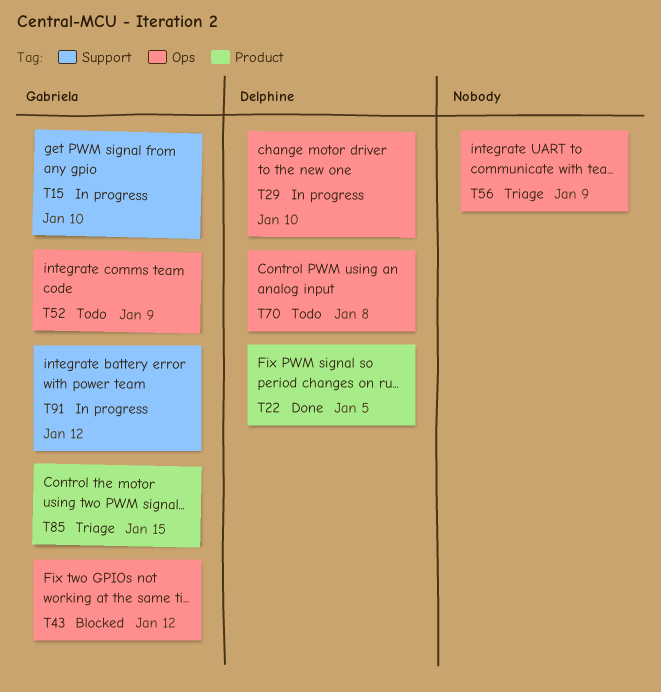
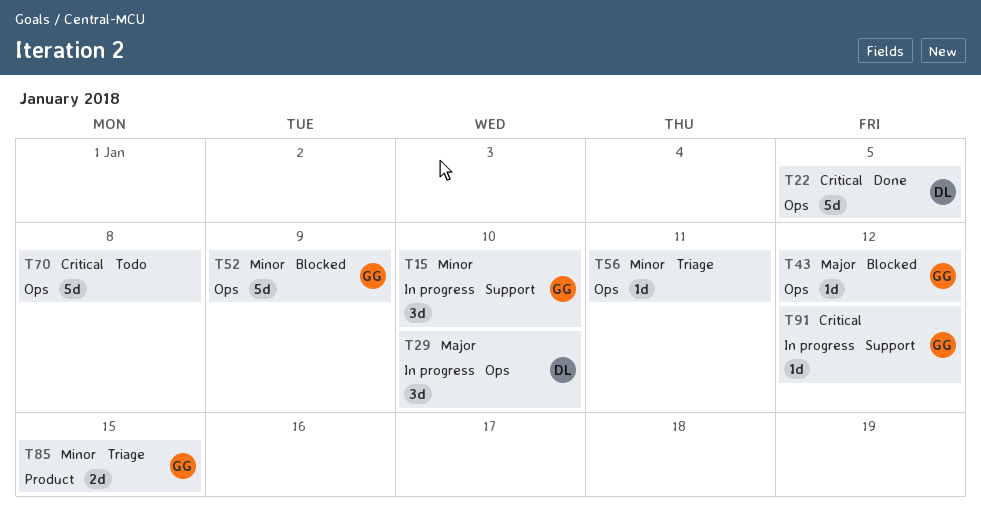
T22, label: Product -> Ops
T52, status: Todo -> Blocked
T56, due: Jan 9 -> Jan 11
T70, owner: Delphine -> none

